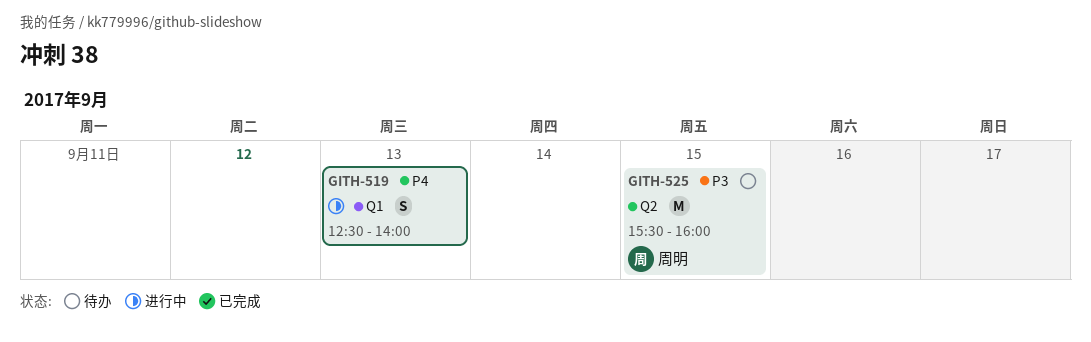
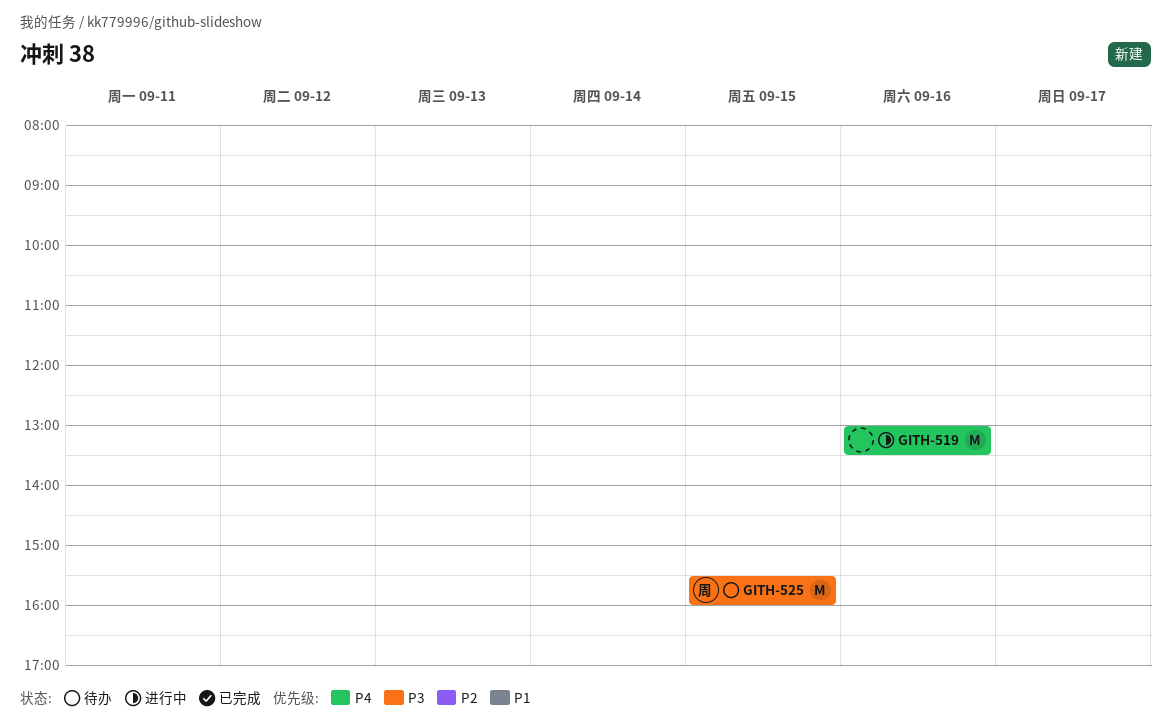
GITH-519, estimate: S -> M
GITH-519, day: Sep 13 -> Sep 16
GITH-519, begins: 12:30 -> 13:00
GITH-519, ends: 14:00 -> 13:30

